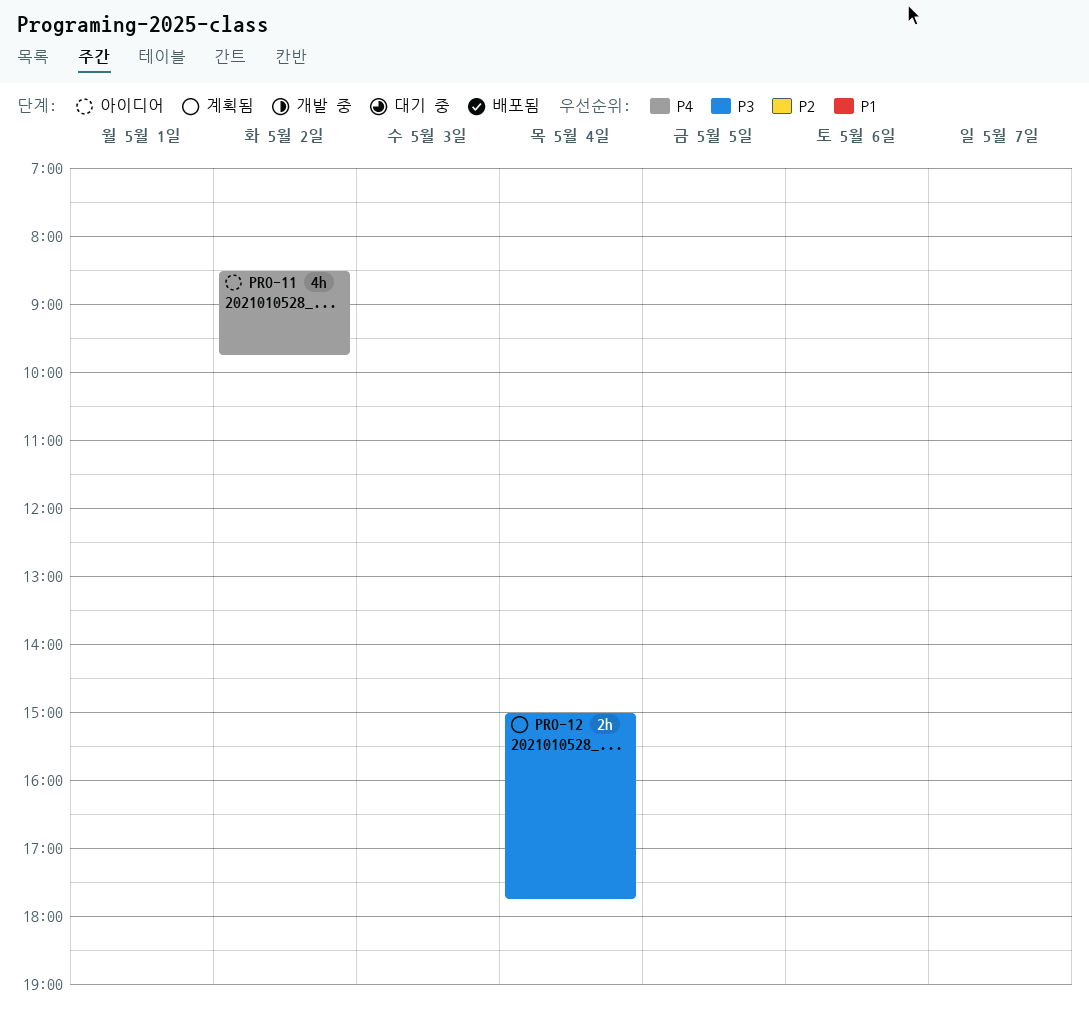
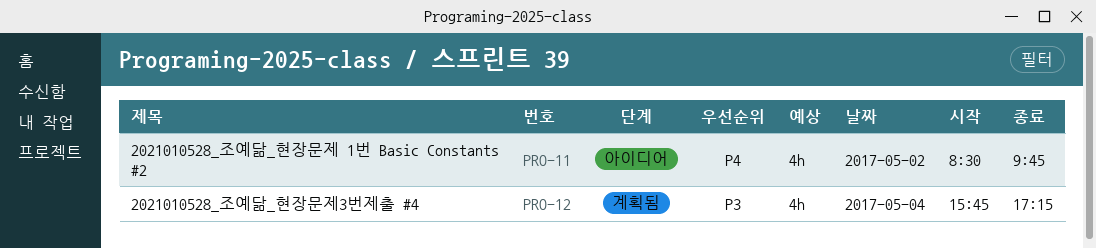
PRO-12, estimate: 2h -> 4h
PRO-12, begins: 15:00 -> 15:45
PRO-12, ends: 17:45 -> 17:15

